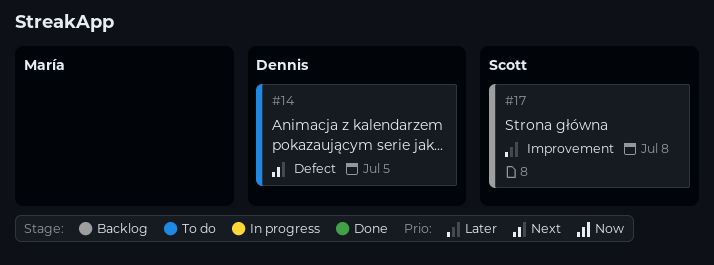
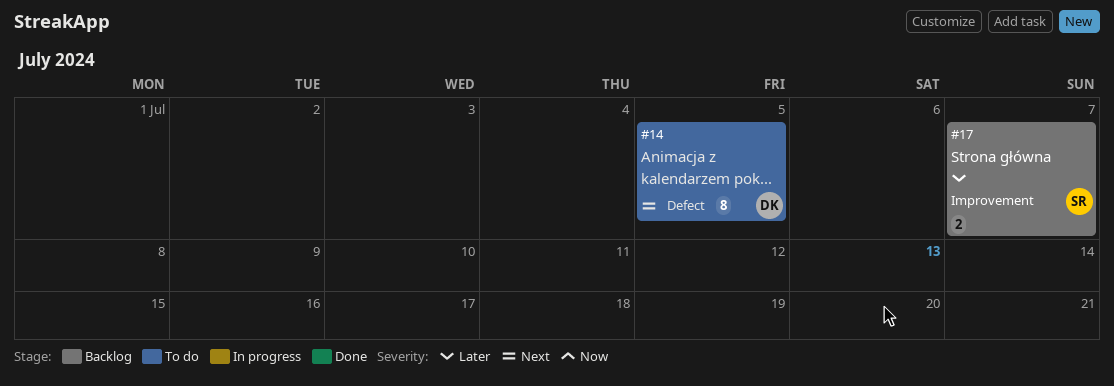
#17, due: Jul 8 -> Jul 7

